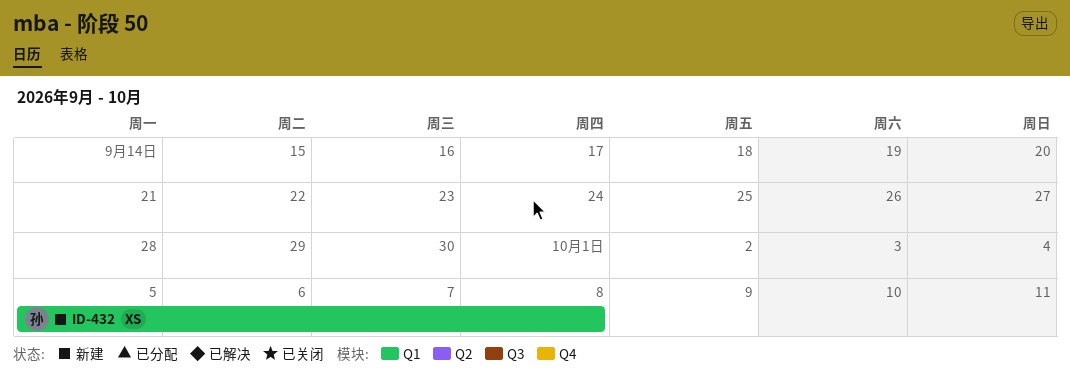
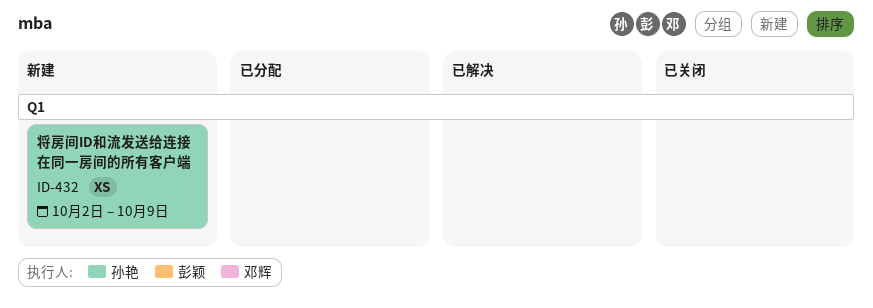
ID-432, start: Oct 5 -> Oct 2
ID-432, due: Oct 8 -> Oct 9

